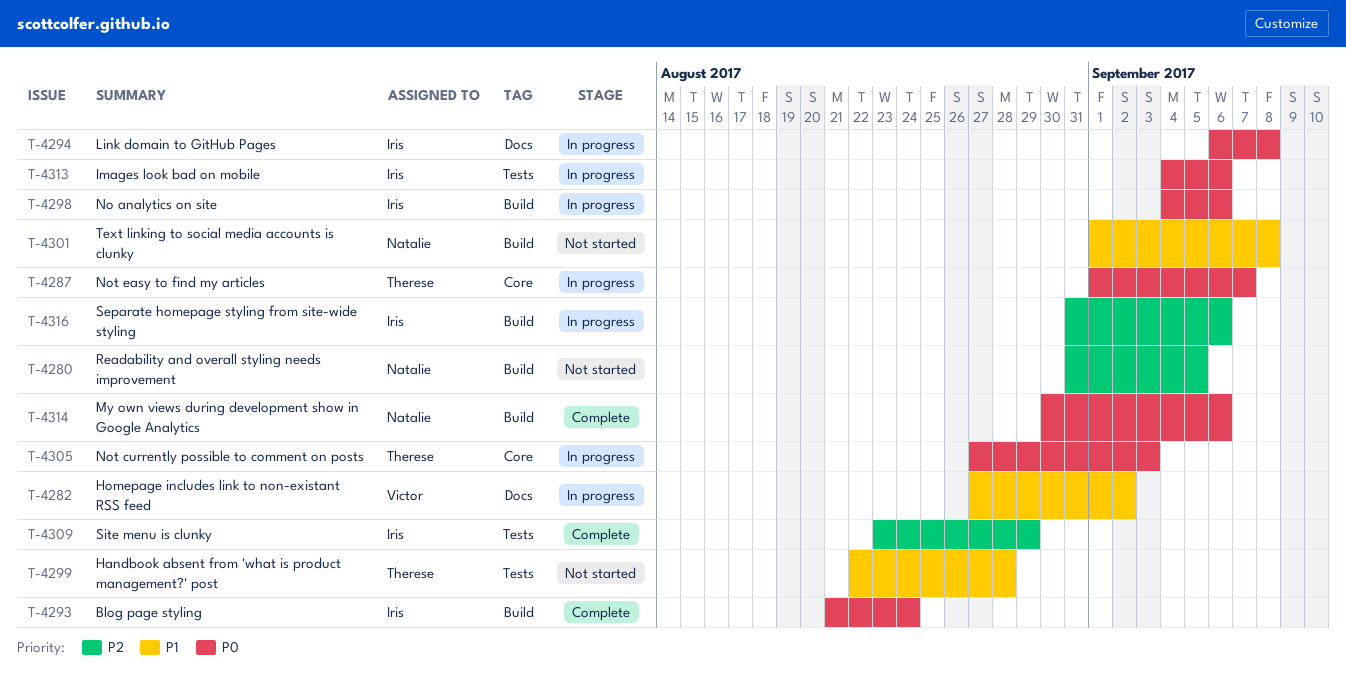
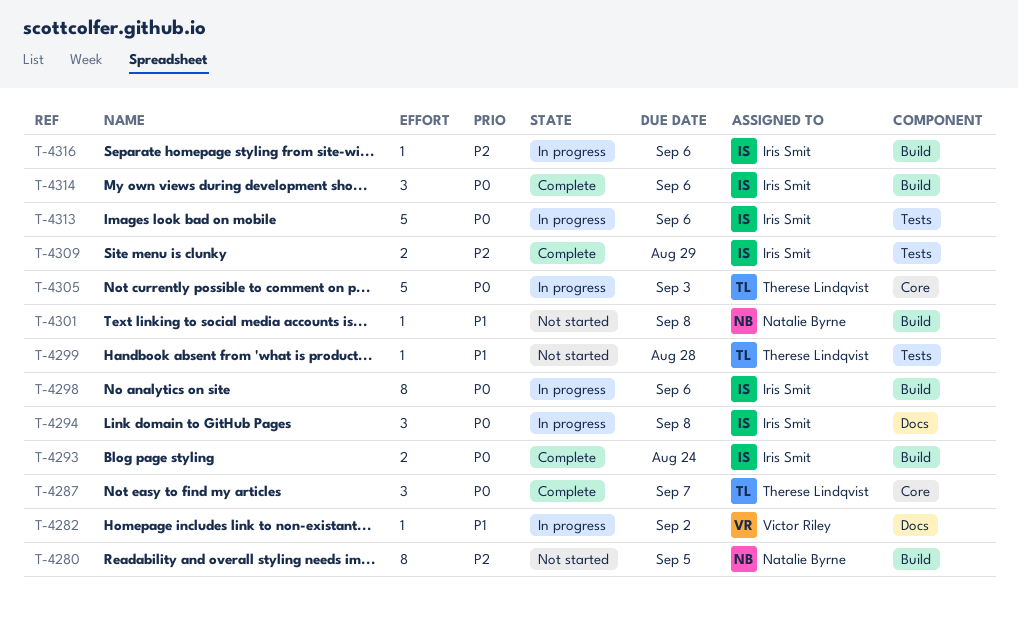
T-4287, status: In progress -> Complete
T-4314, owner: Natalie Byrne -> Iris Smit

